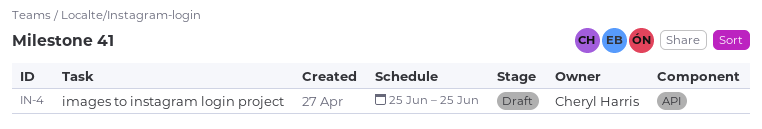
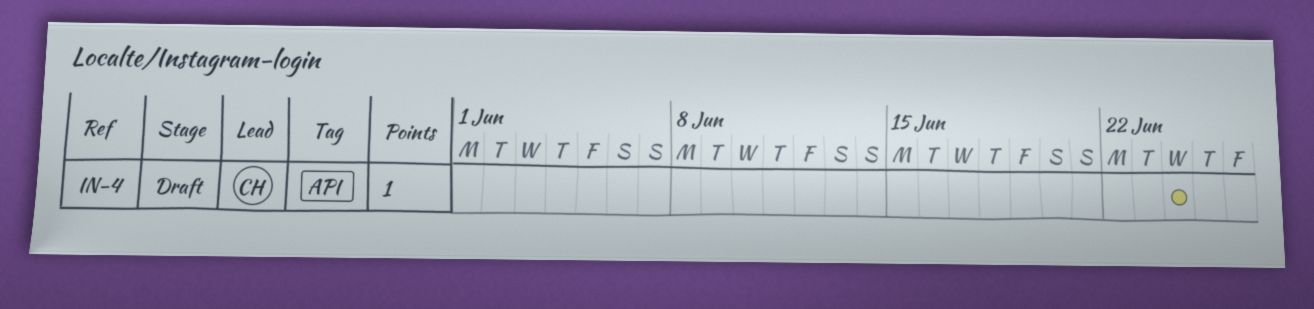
IN-4, start: Jun 25 -> Jun 24
IN-4, due: Jun 25 -> Jun 24

